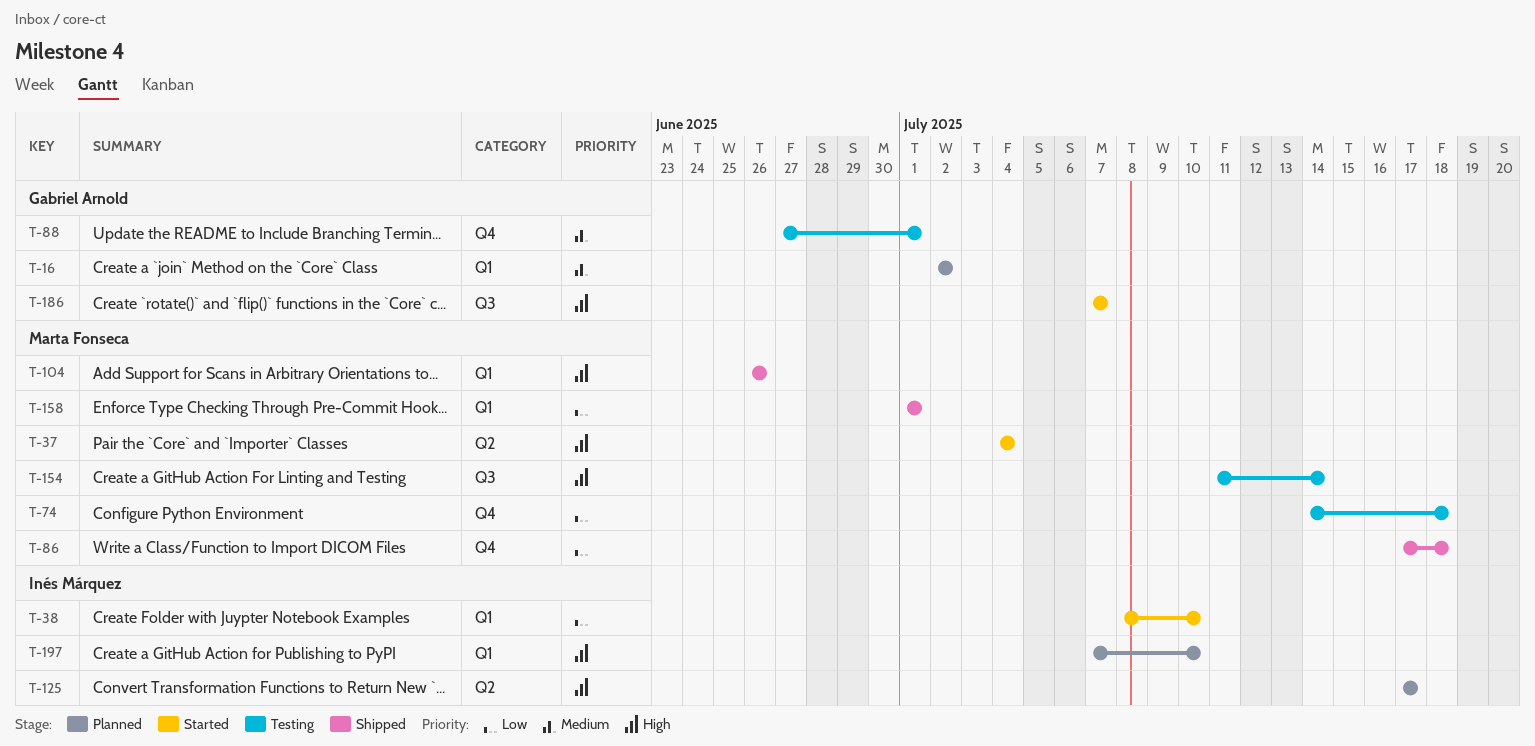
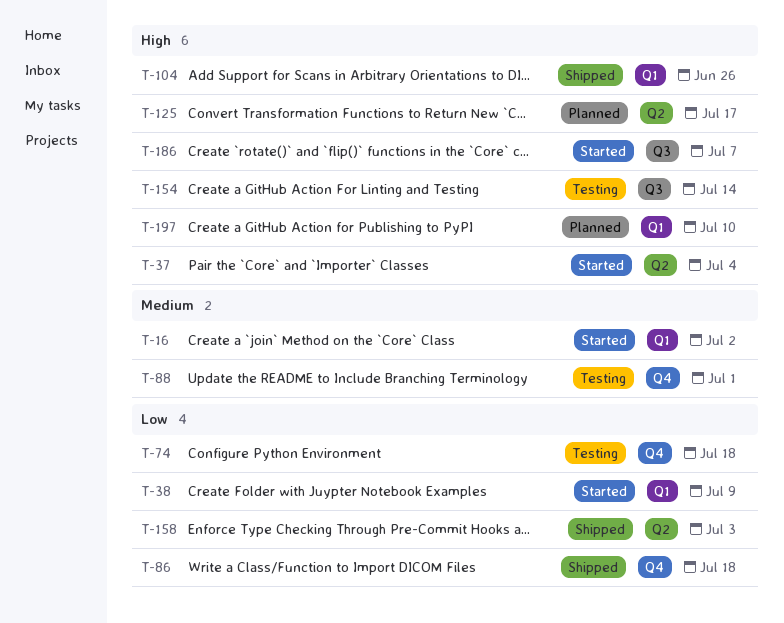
T-16, status: Planned -> Started
T-38, due: Jul 10 -> Jul 9
T-158, label: Q1 -> Q2
T-158, due: Jul 1 -> Jul 3

